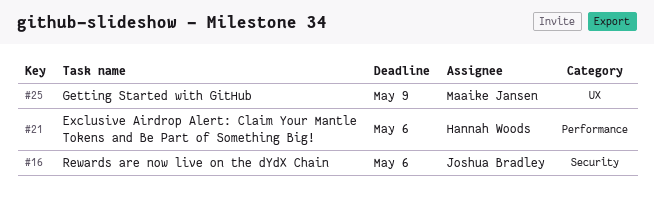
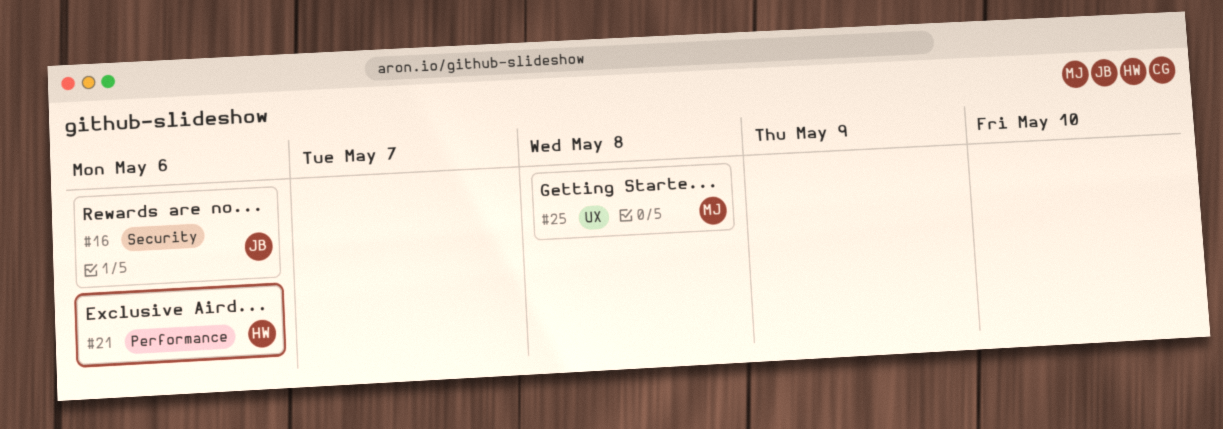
#25, due: May 9 -> May 8

